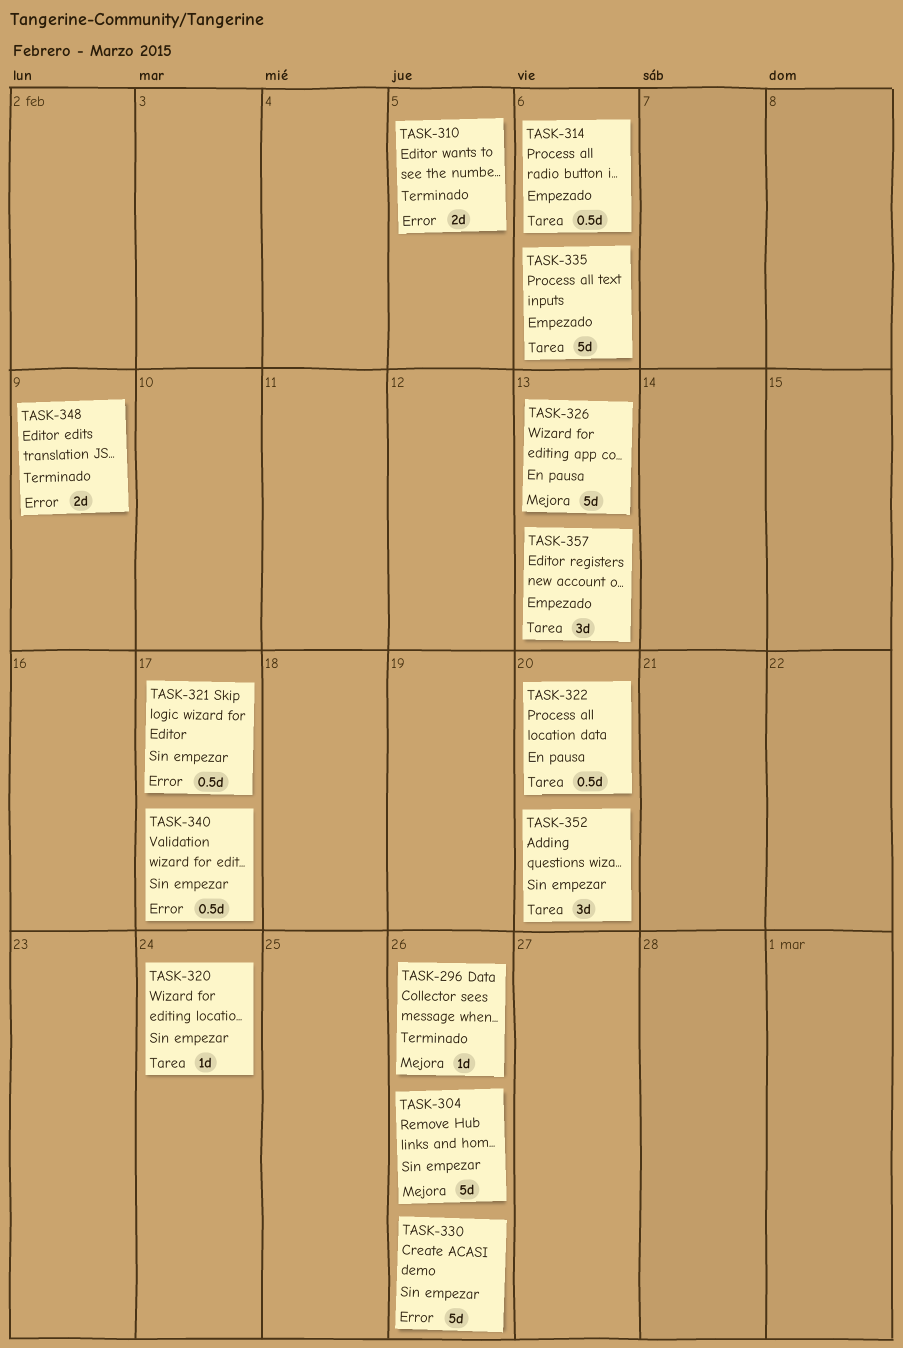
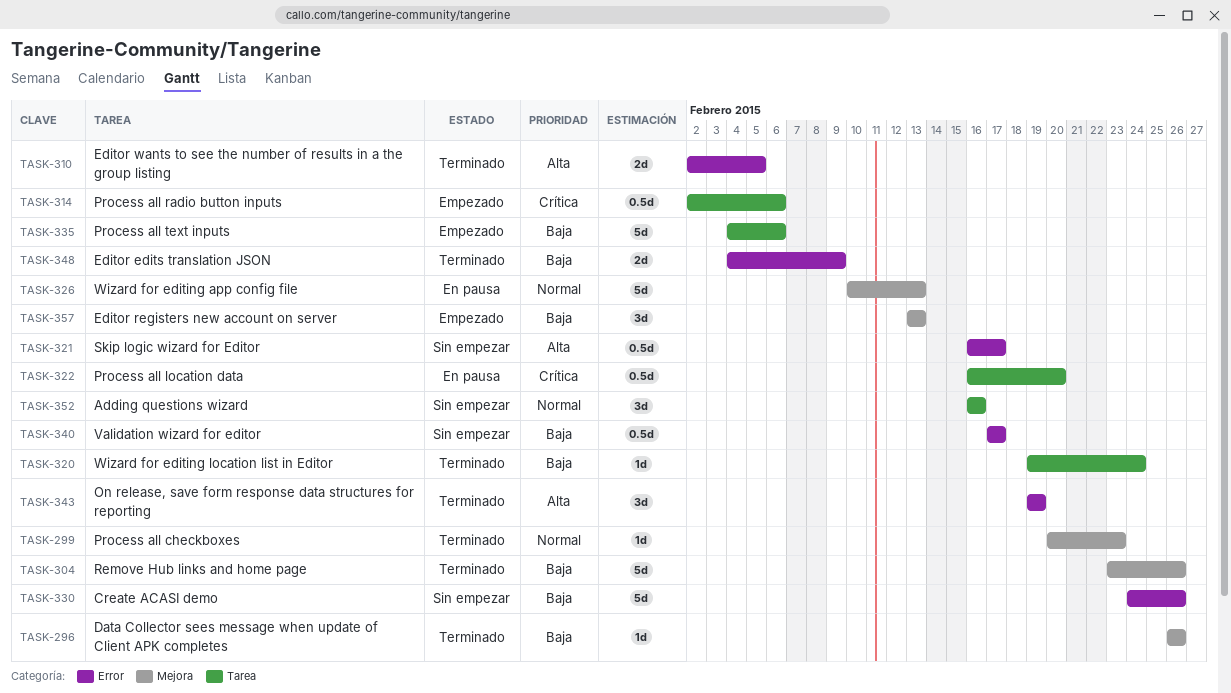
TASK-299: none -> present
TASK-304, status: Sin empezar -> Terminado
TASK-320, status: Sin empezar -> Terminado
TASK-343: none -> present
TASK-352, due: Feb 20 -> Feb 16
TASK-357, label: Tarea -> Mejora

